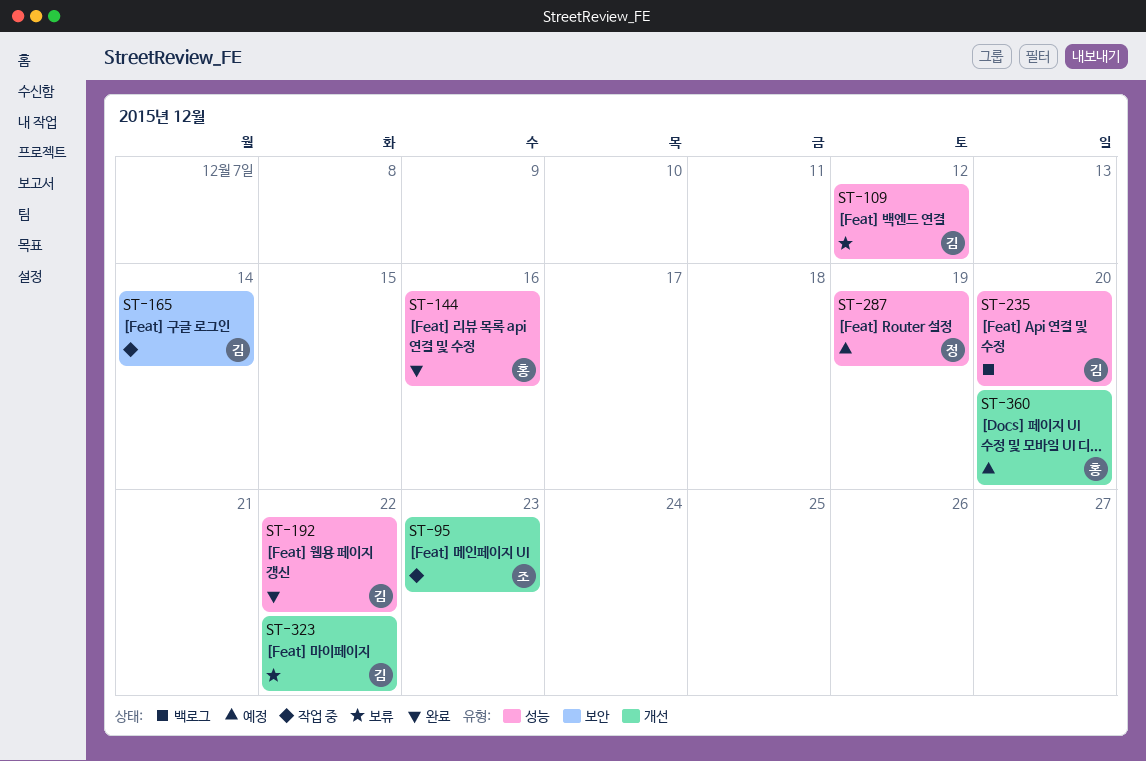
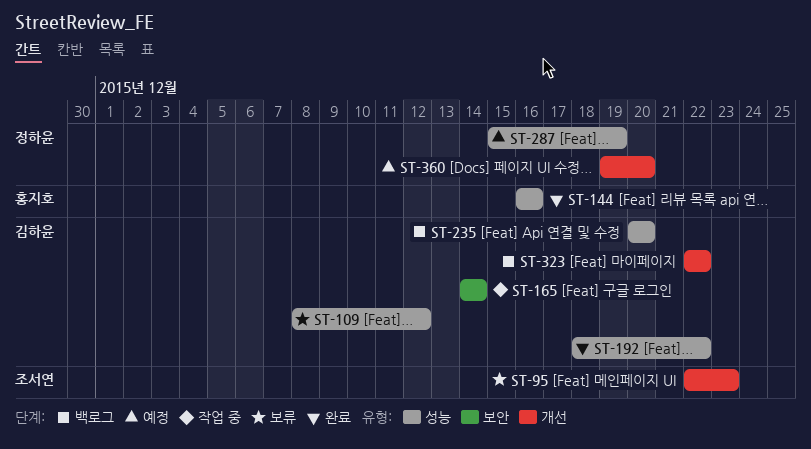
ST-95, status: 작업 중 -> 보류
ST-323, status: 보류 -> 백로그
ST-360, owner: 홍지호 -> 정하윤

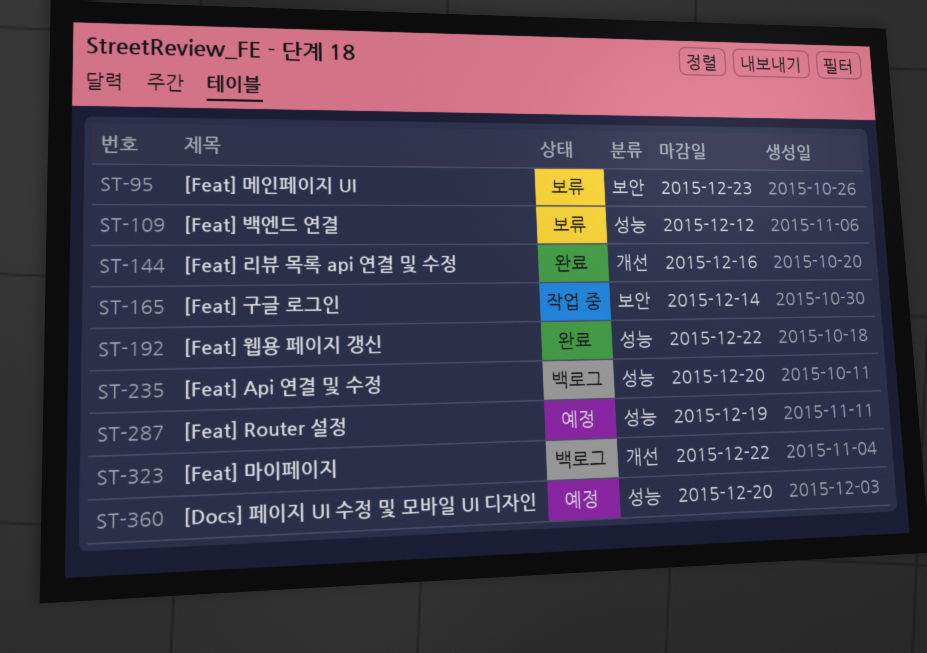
ST-95, label: 개선 -> 보안
ST-144, label: 성능 -> 개선
ST-360, label: 개선 -> 성능

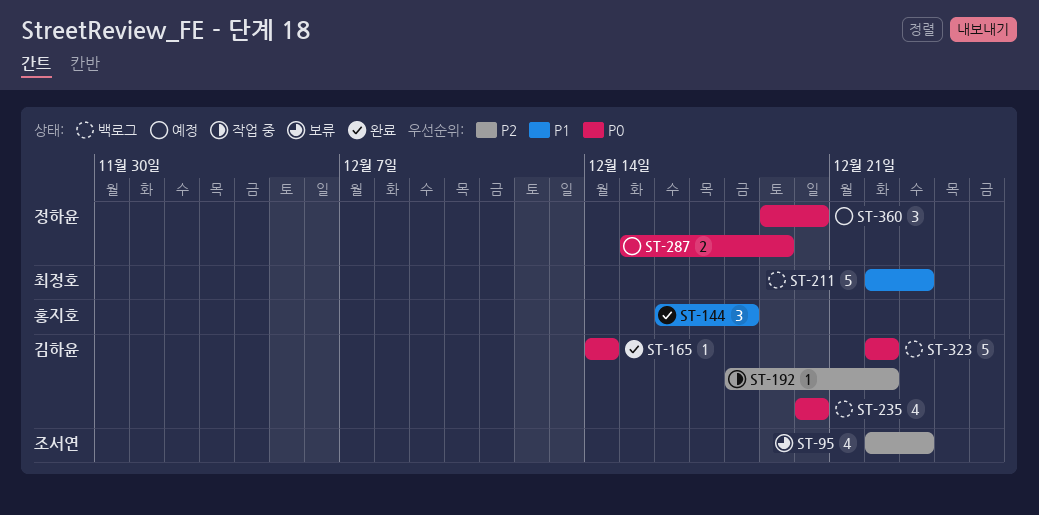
ST-109: present -> none
ST-144, due: Dec 16 -> Dec 18
ST-165, status: 작업 중 -> 완료
ST-192, status: 완료 -> 작업 중
ST-211: none -> present

